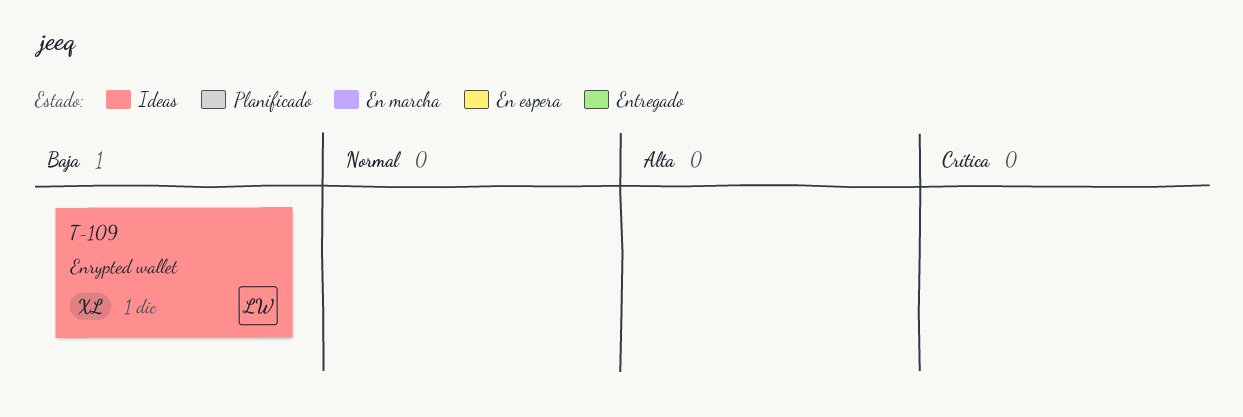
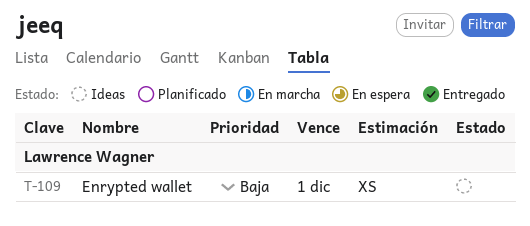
T-109, estimate: XL -> XS

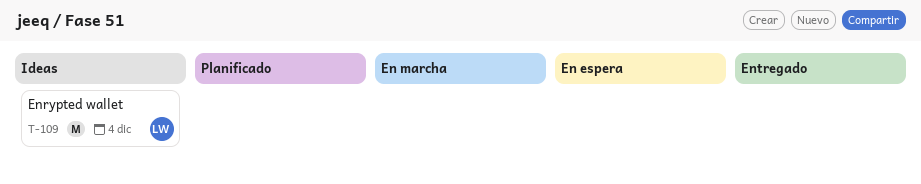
T-109, estimate: XS -> M
T-109, due: Dec 1 -> Dec 4

